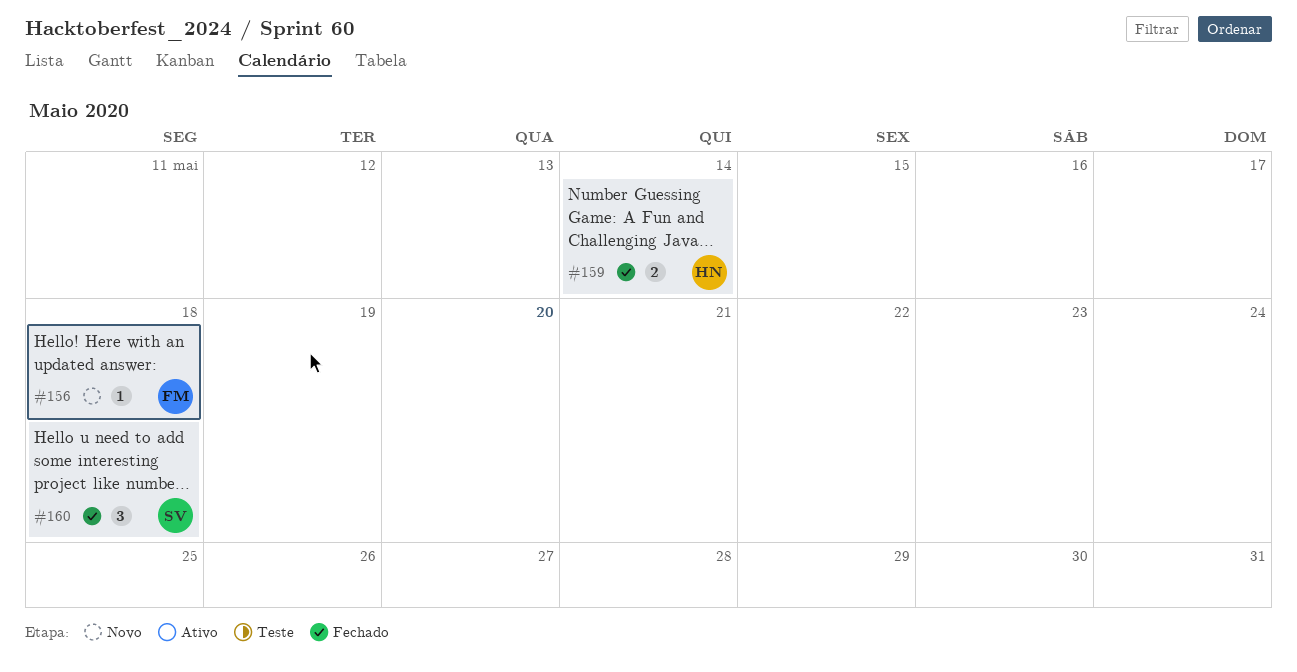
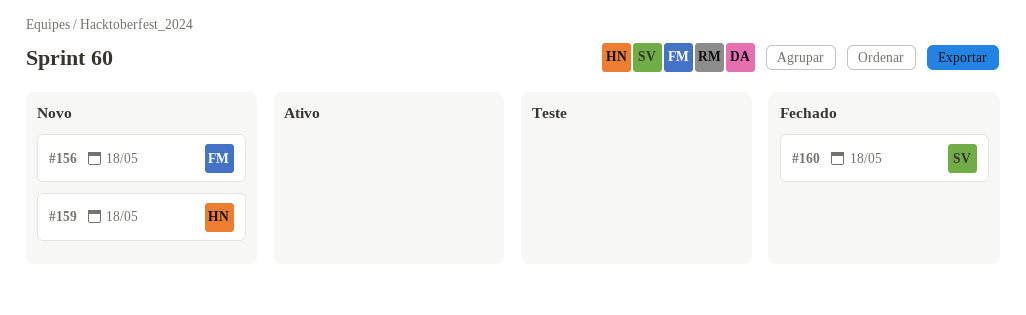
#159, status: Fechado -> Novo
#159, due: May 14 -> May 18

